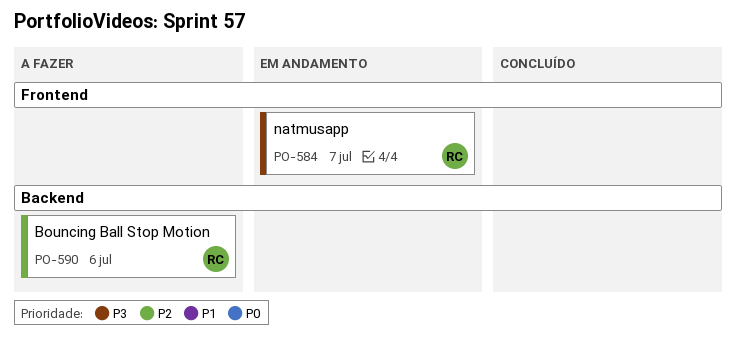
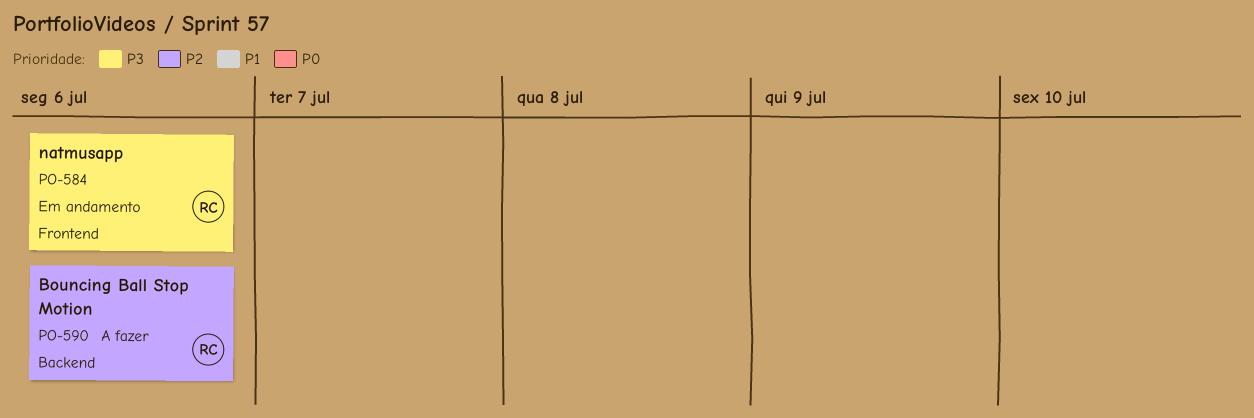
PO-584, due: Jul 7 -> Jul 6

